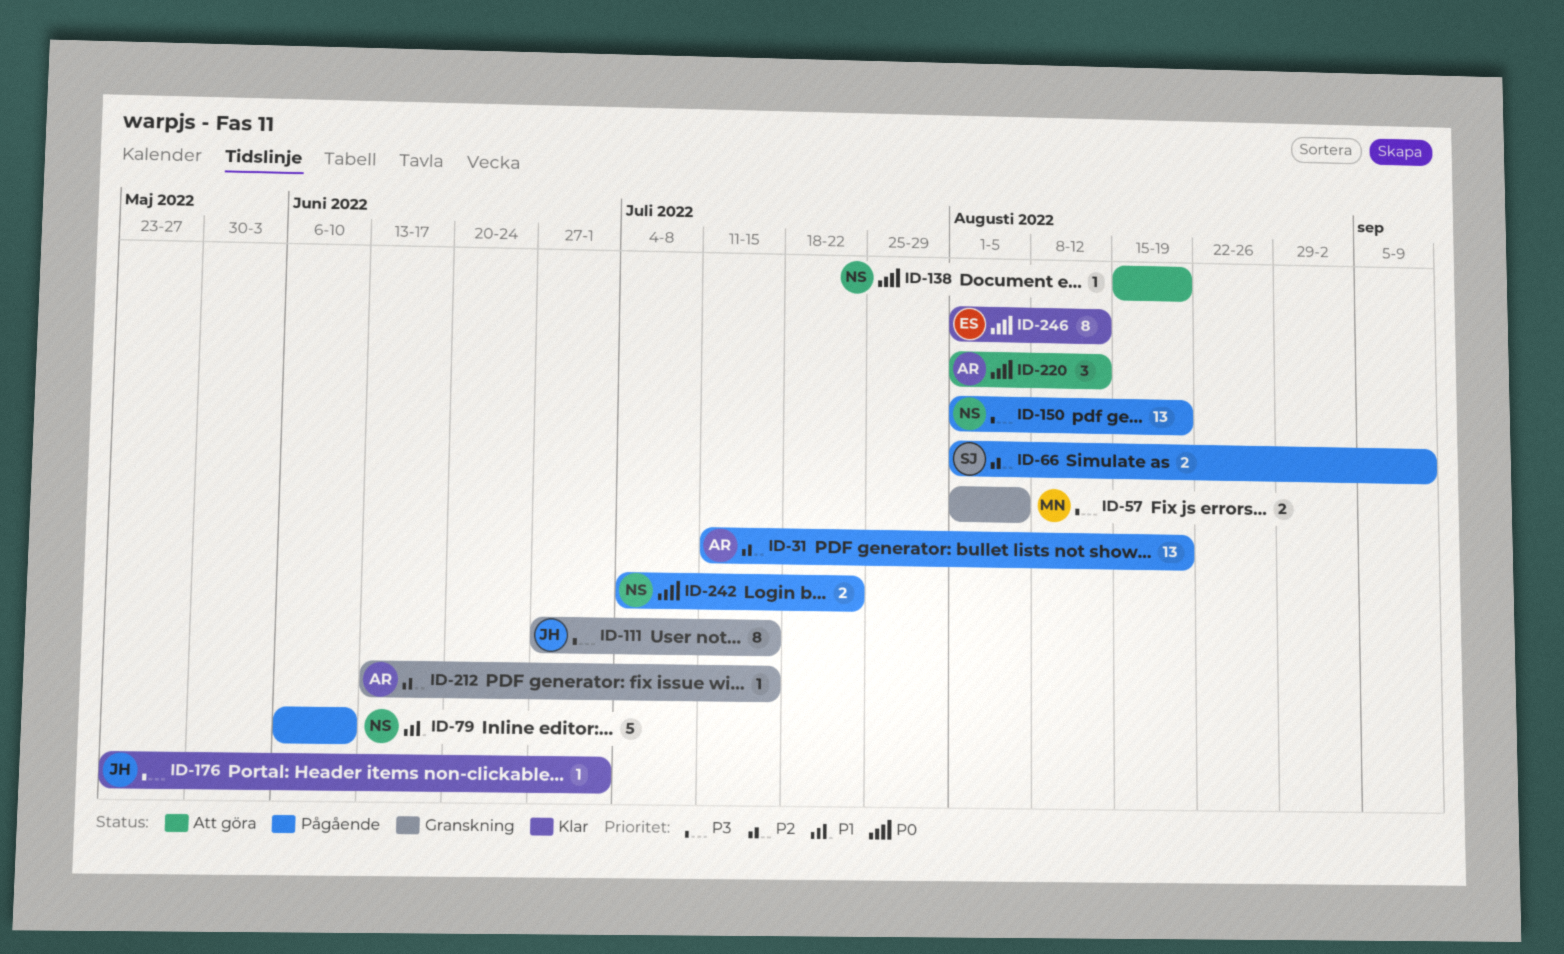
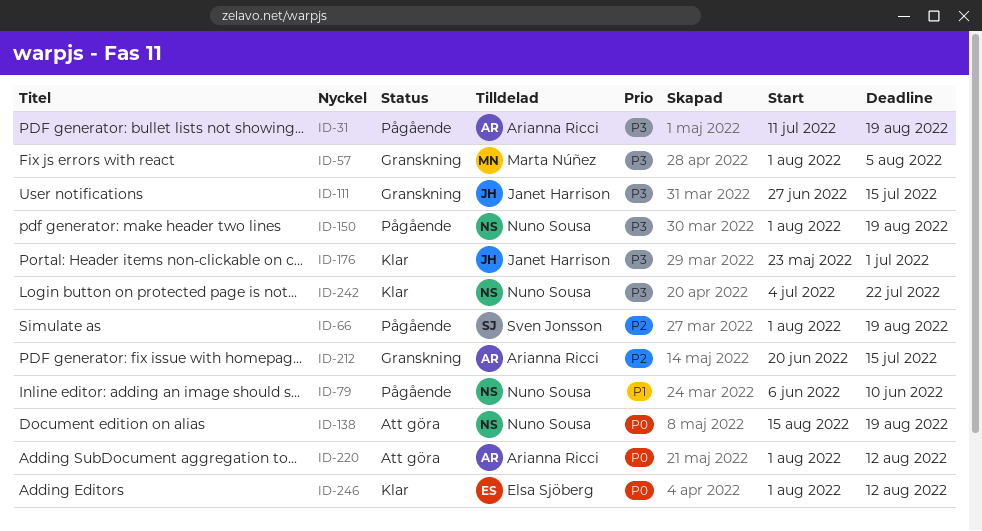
ID-31, priority: P2 -> P3
ID-66, due: Sep 9 -> Aug 19
ID-212, start: Jun 13 -> Jun 20
ID-242, status: Pågående -> Klar
ID-242, priority: P0 -> P3

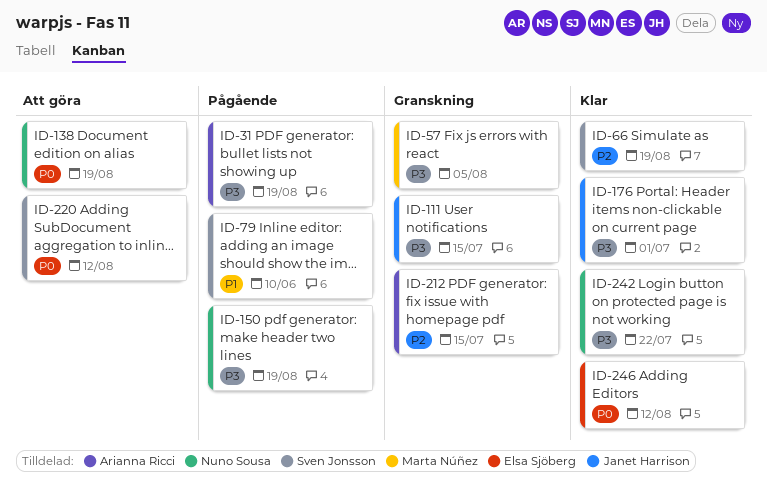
ID-66, status: Pågående -> Klar
ID-79, owner: Nuno Sousa -> Sven Jonsson
ID-220, owner: Arianna Ricci -> Sven Jonsson

